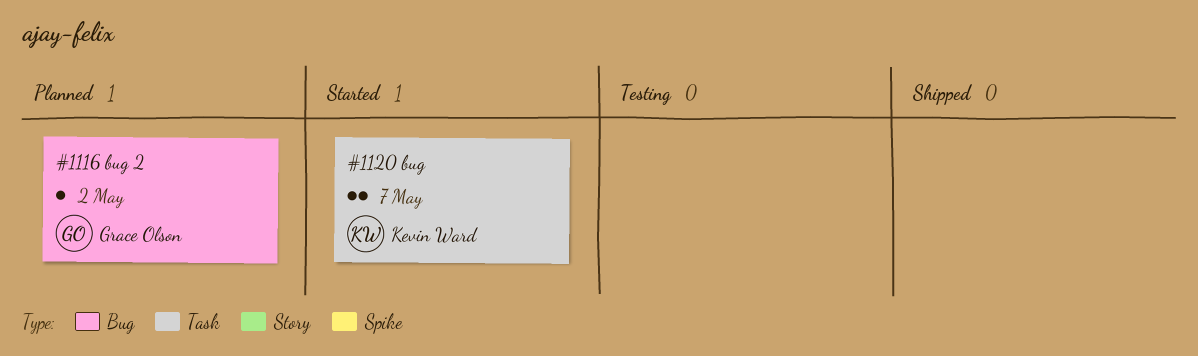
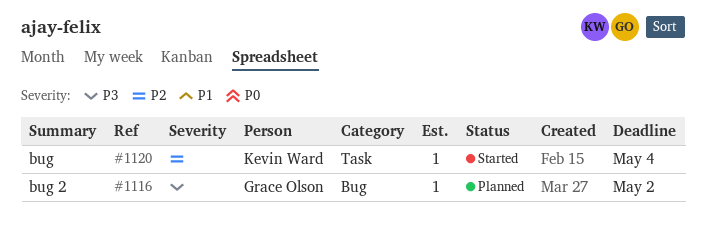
#1120, estimate: 2 -> 1
#1120, due: May 7 -> May 4

